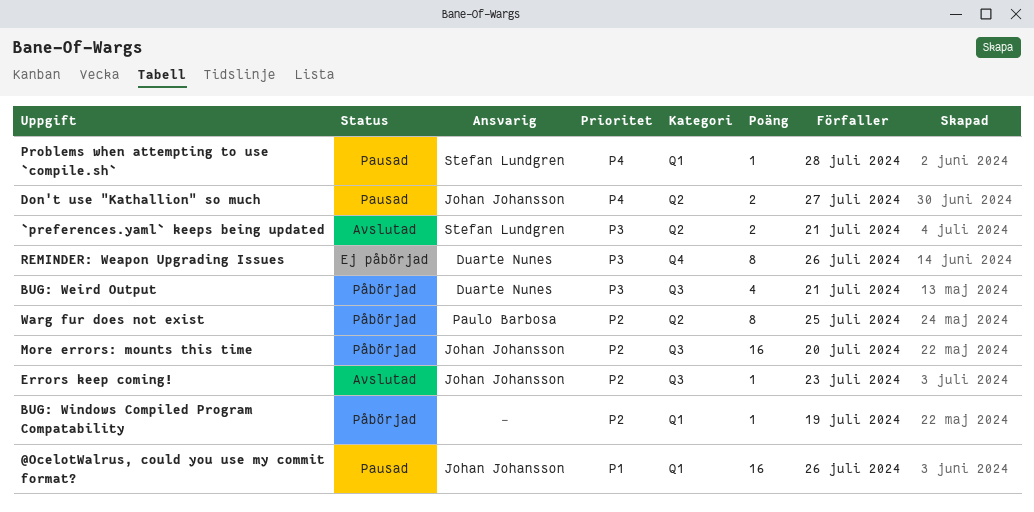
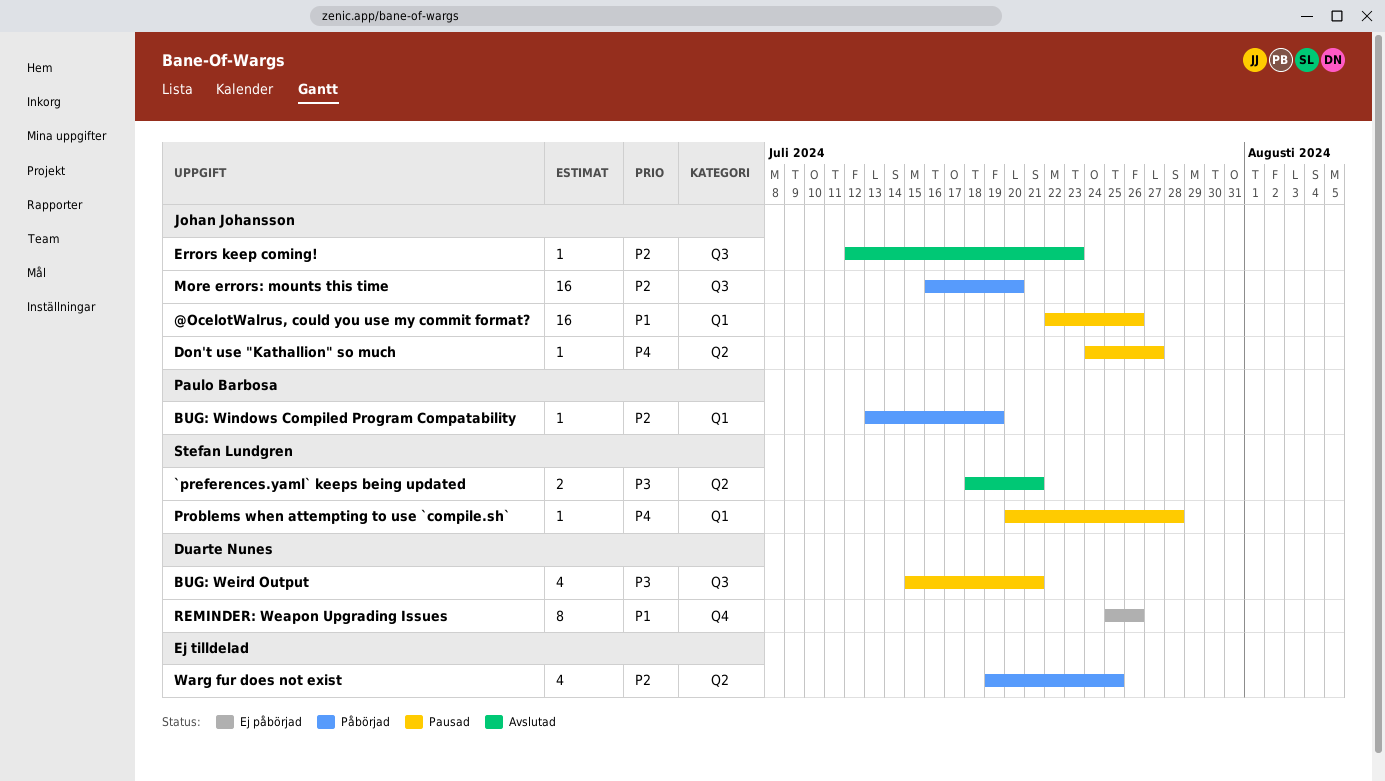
BUG: Weird Output, status: Påbörjad -> Pausad
BUG: Windows Compiled Program Compatability, owner: none -> Paulo Barbosa
Don't use "Kathallion" so much, estimate: 2 -> 1
REMINDER: Weapon Upgrading Issues, priority: P3 -> P1
Warg fur does not exist, owner: Paulo Barbosa -> none
Warg fur does not exist, estimate: 8 -> 4

